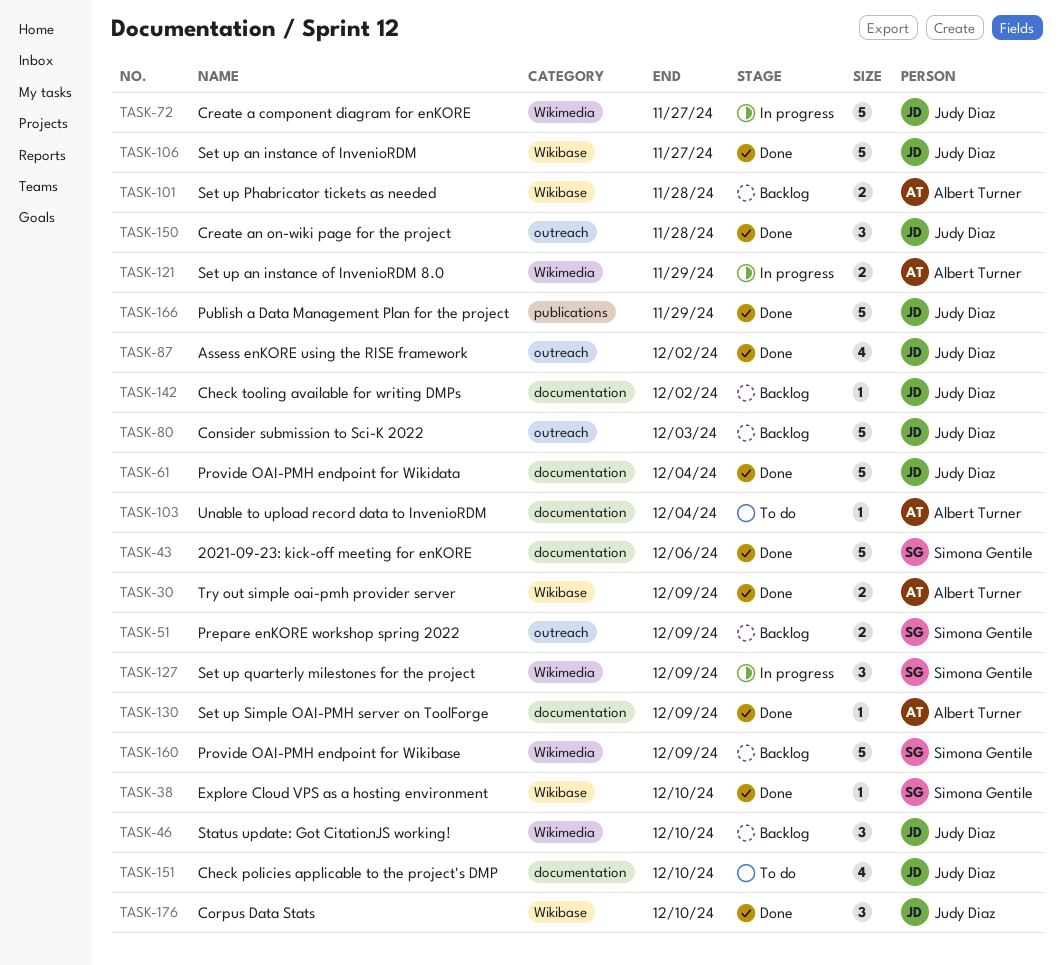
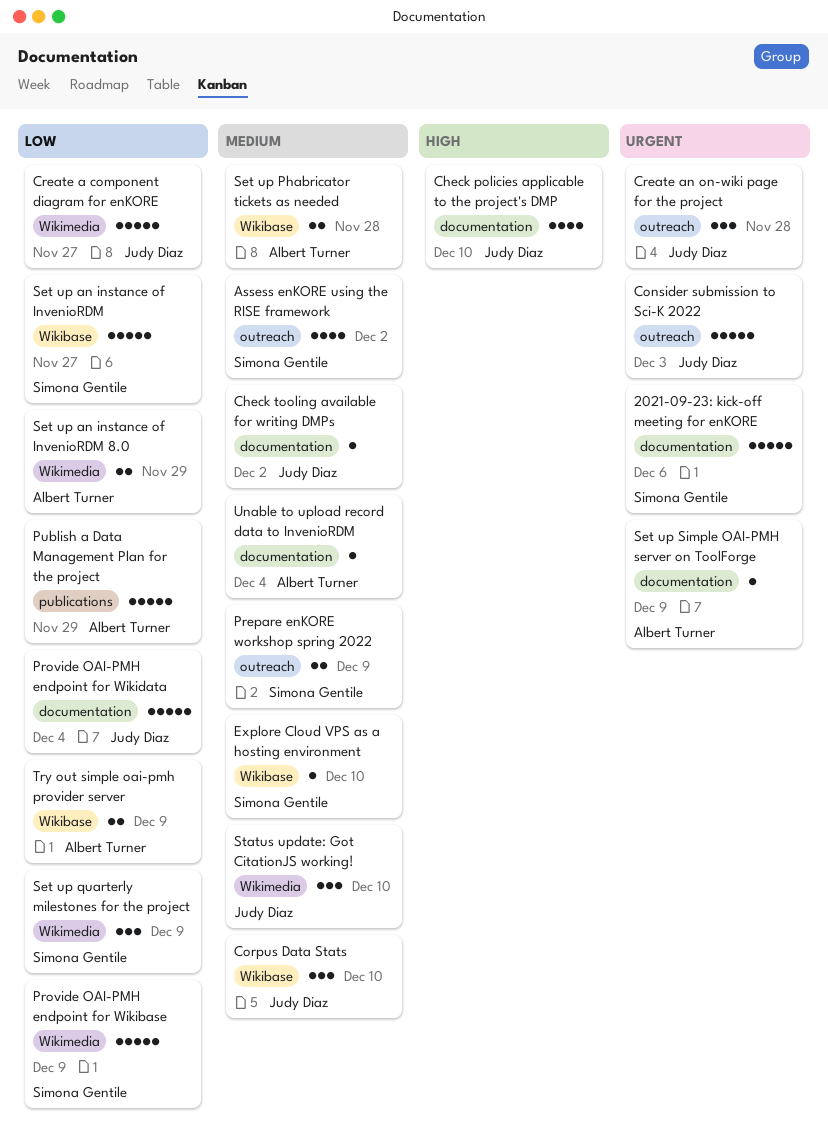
Assess enKORE using the RISE framework, owner: Judy Diaz -> Simona Gentile
Publish a Data Management Plan for the project, owner: Judy Diaz -> Albert Turner
Set up an instance of InvenioRDM, owner: Judy Diaz -> Simona Gentile

